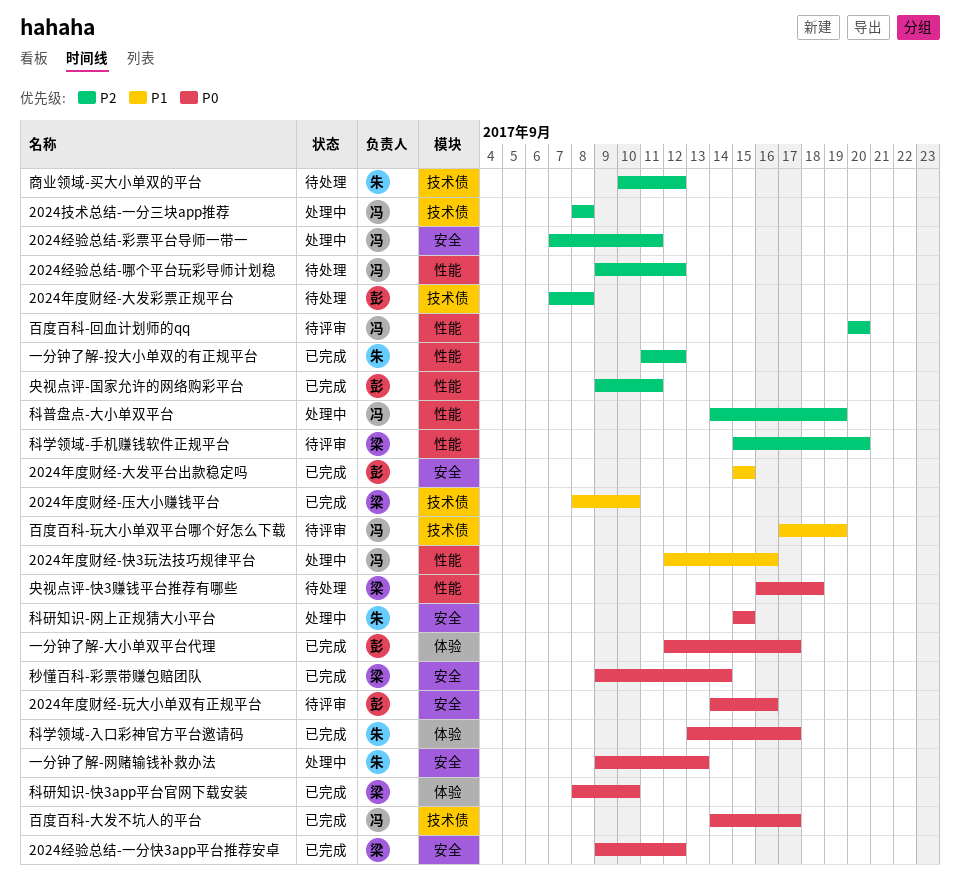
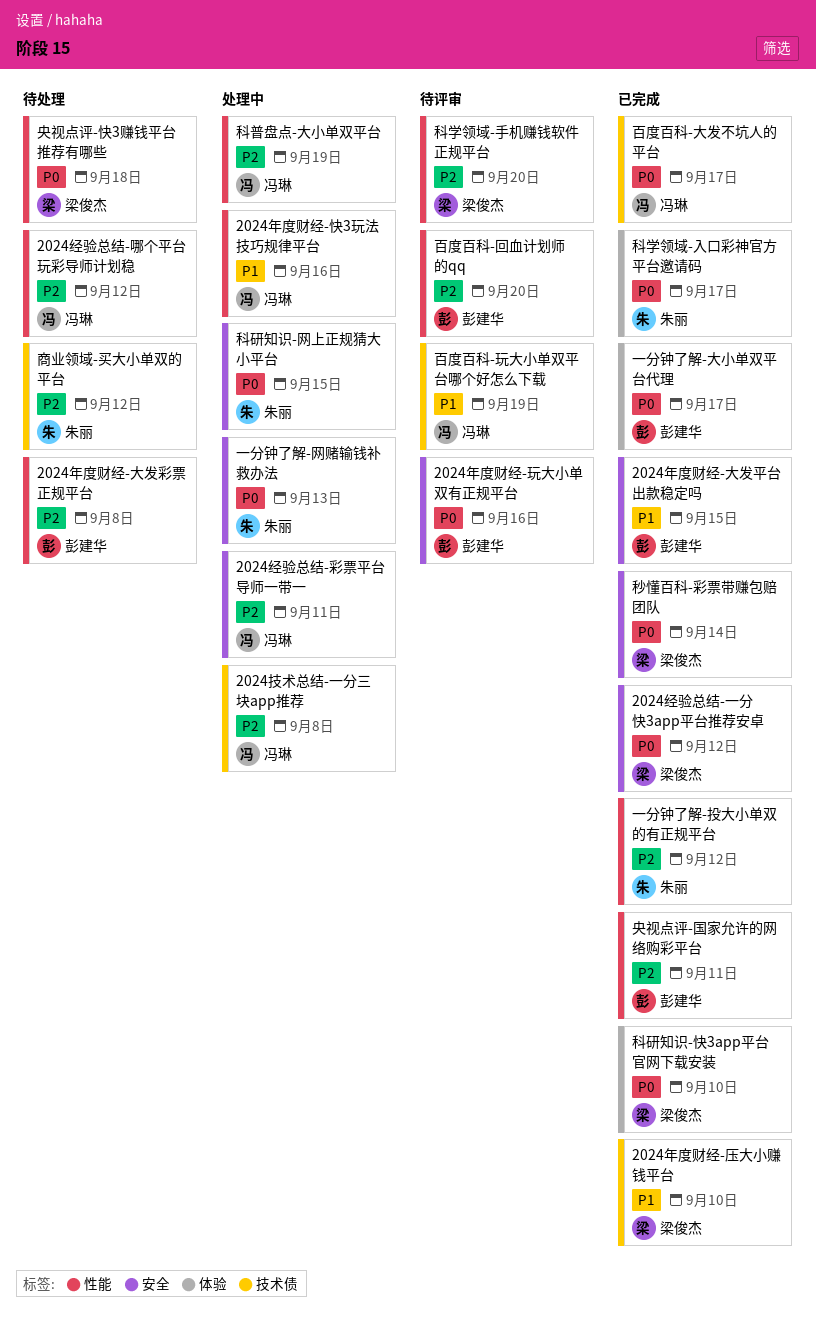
2024年度财经-大发彩票正规平台, label: 技术债 -> 性能
百度百科-回血计划师的qq, owner: 冯琳 -> 彭建华

